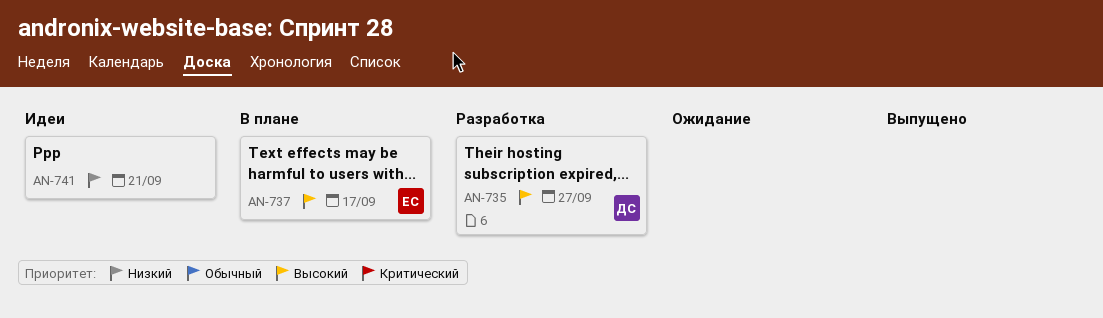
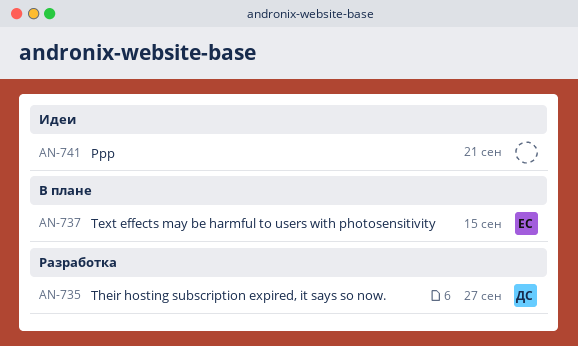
AN-737, due: Sep 17 -> Sep 15

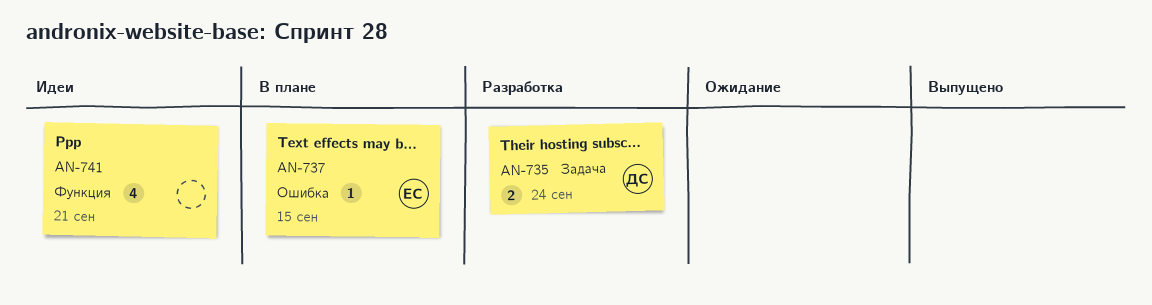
AN-735, due: Sep 27 -> Sep 24

